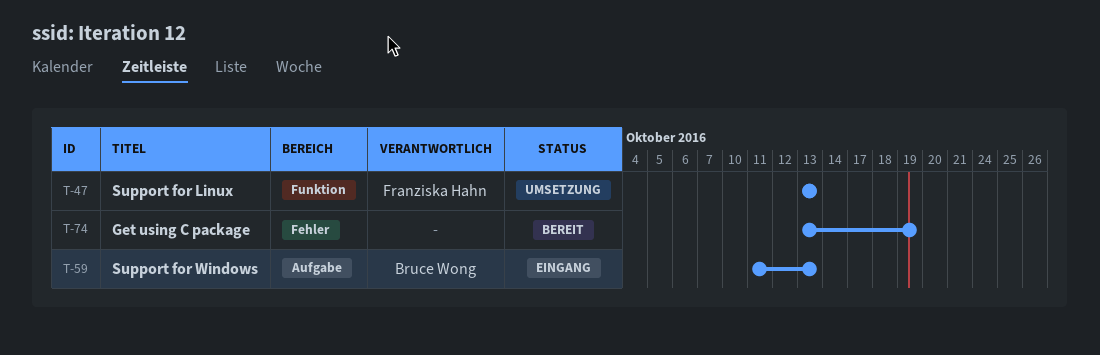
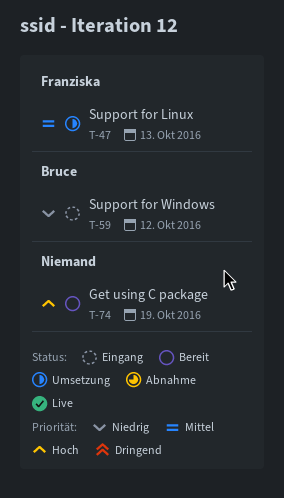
T-59, due: Oct 13 -> Oct 12

